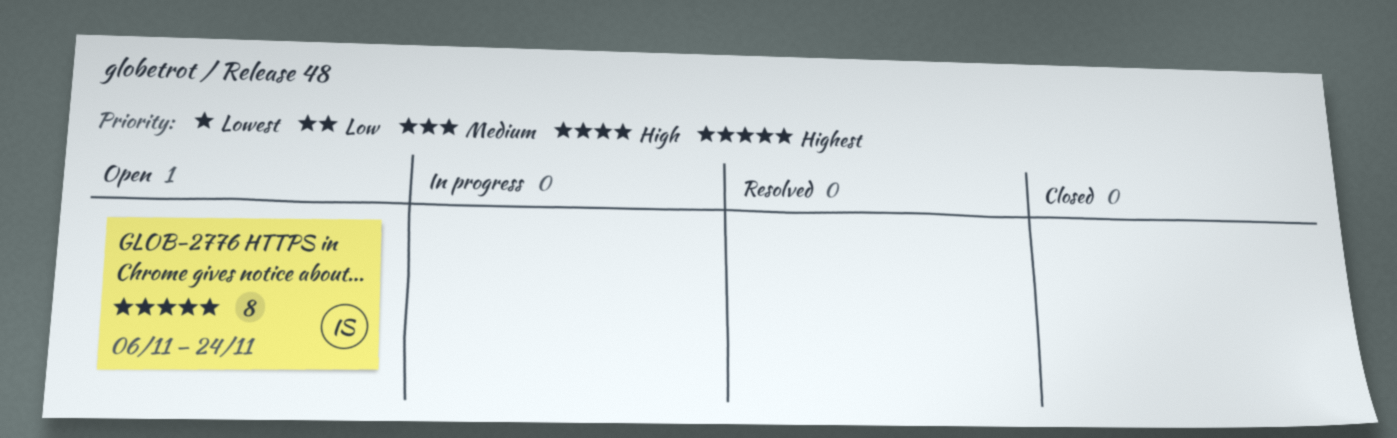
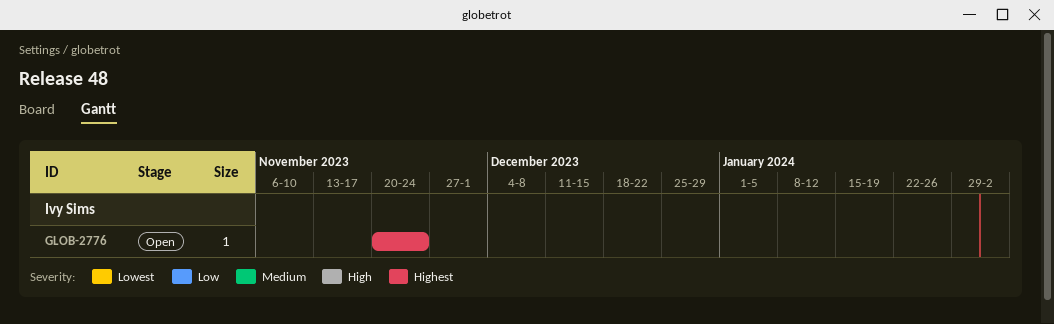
GLOB-2776, estimate: 8 -> 1
GLOB-2776, start: Nov 6 -> Nov 20

